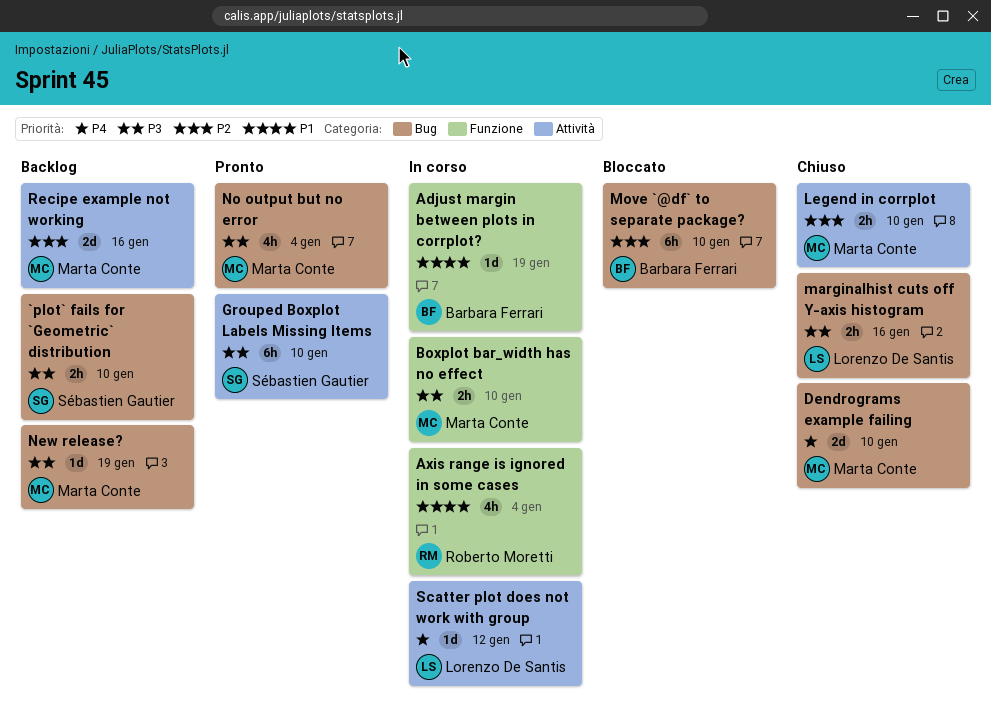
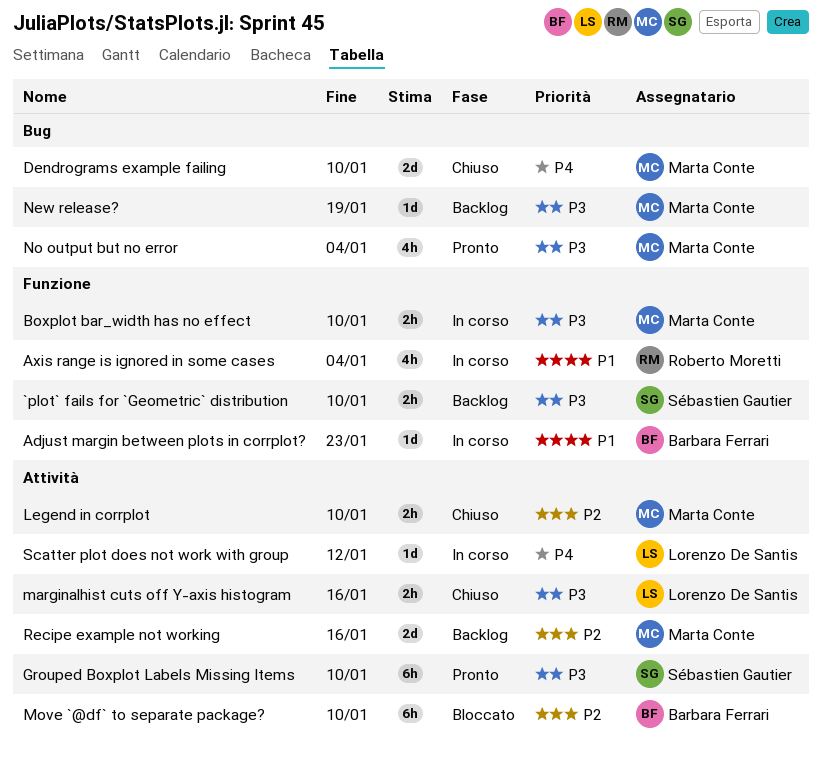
`plot` fails for `Geometric` distribution, label: Bug -> Funzione
Adjust margin between plots in corrplot?, due: Jan 19 -> Jan 23
marginalhist cuts off Y-axis histogram, label: Bug -> Attività
Move `@df` to separate package?, label: Bug -> Attività

